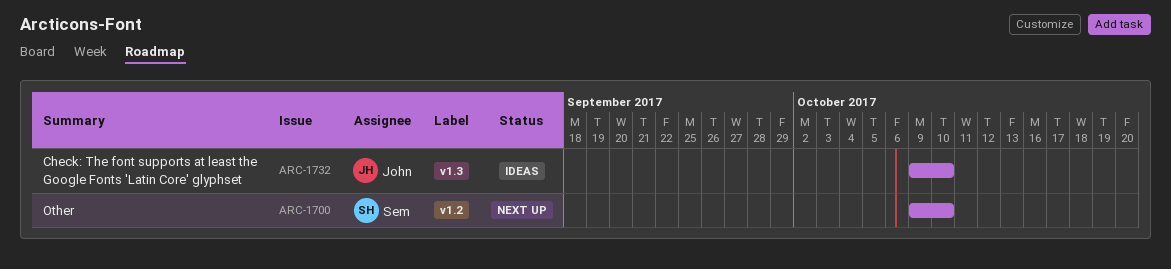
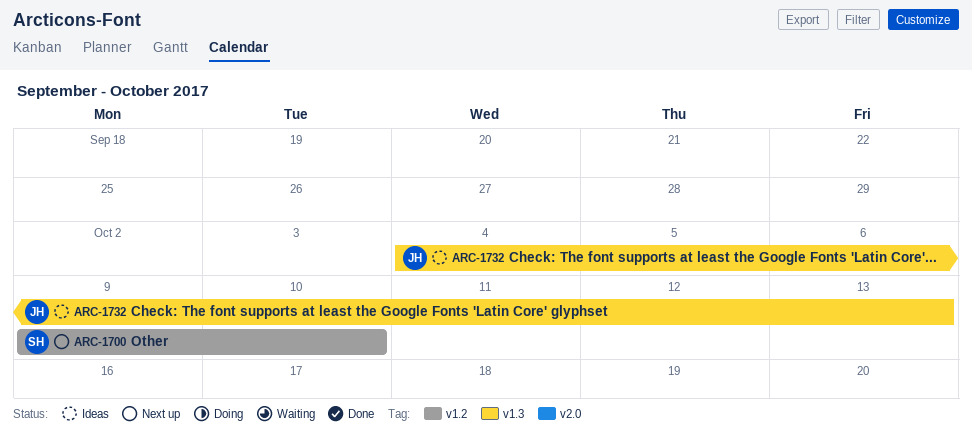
ARC-1732, start: Oct 9 -> Oct 4
ARC-1732, due: Oct 10 -> Oct 13

